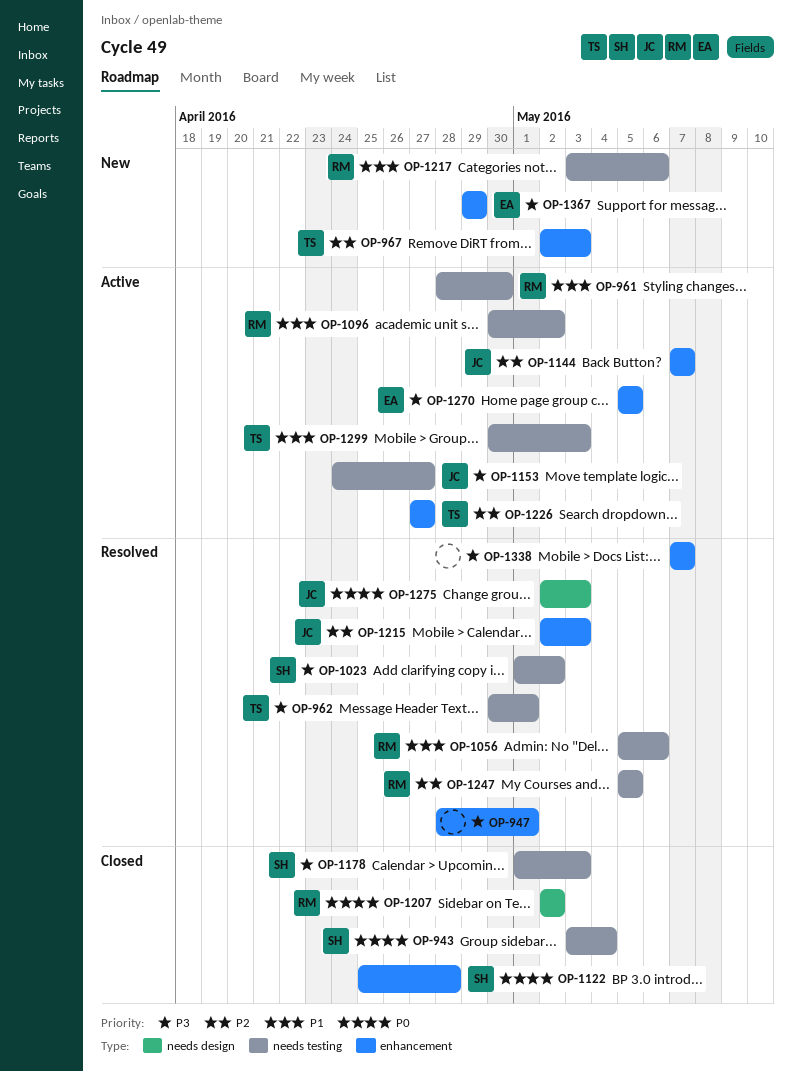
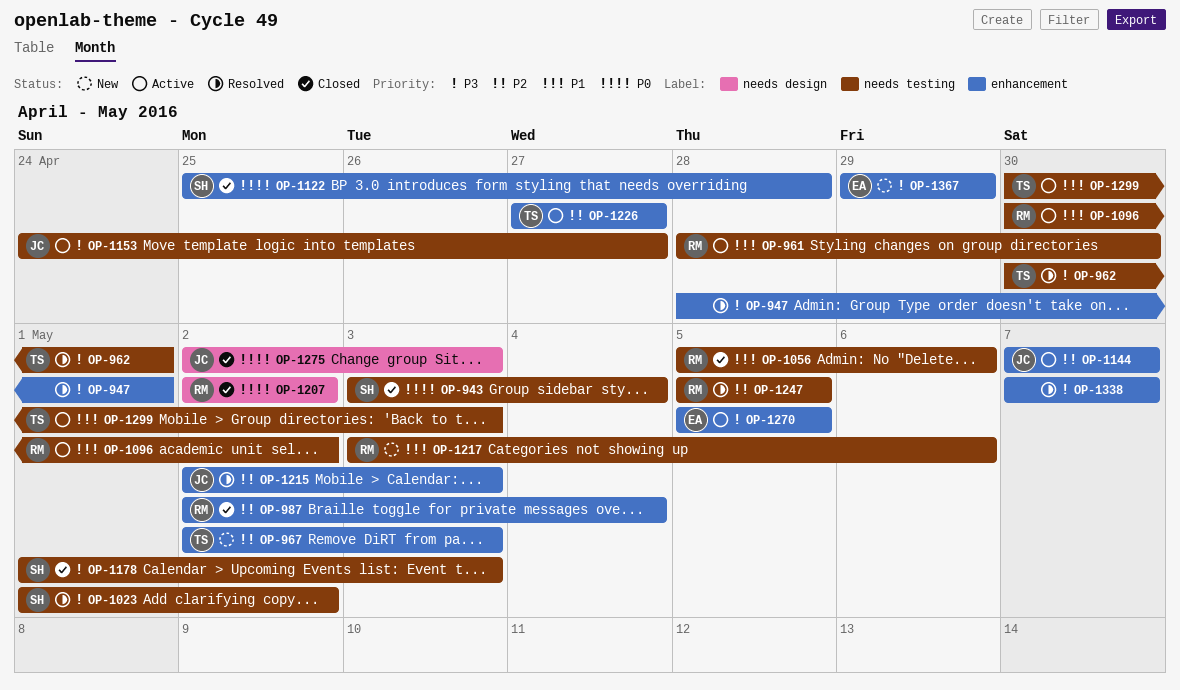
OP-987: none -> present
OP-1056, status: Resolved -> Closed
OP-1275, status: Resolved -> Closed

